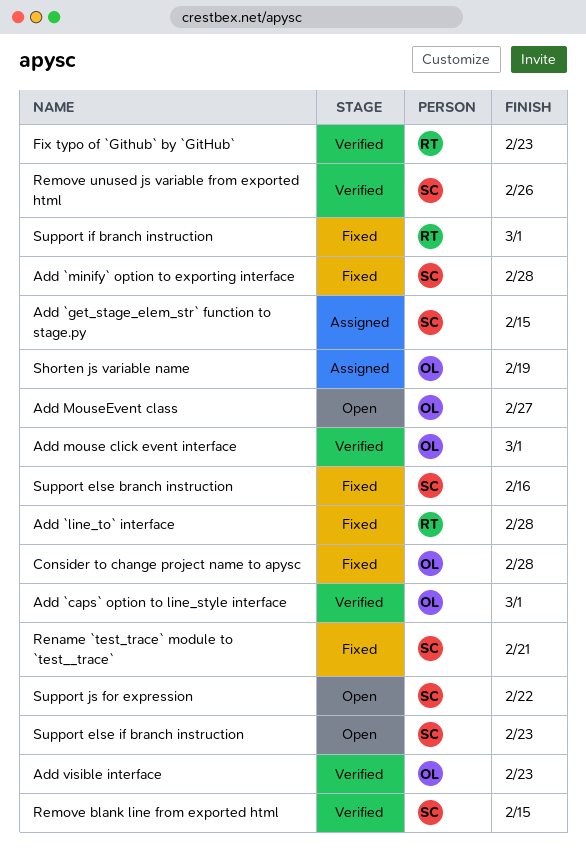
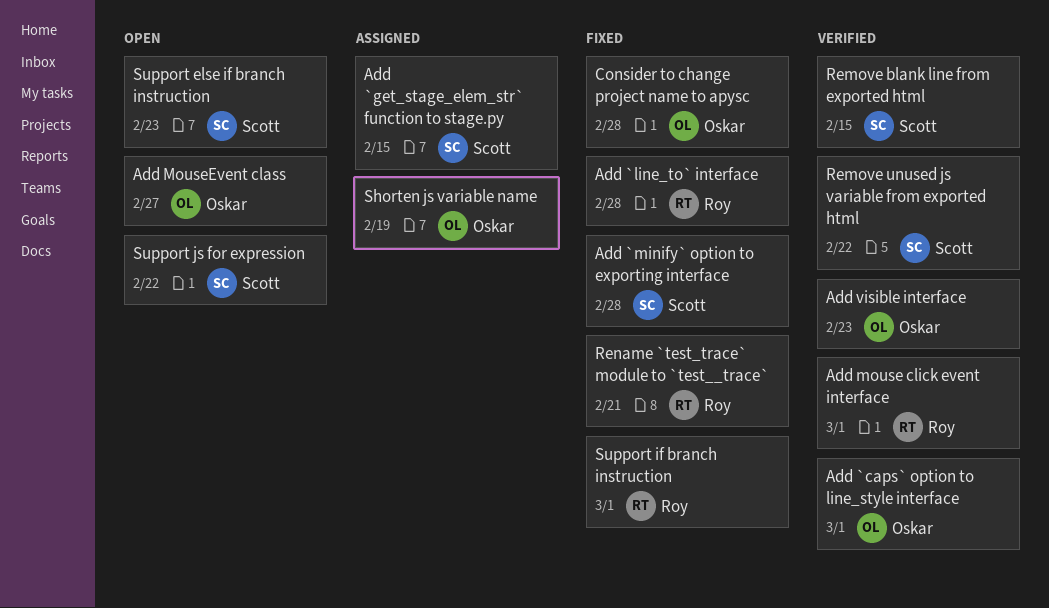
Add mouse click event interface, owner: Oskar -> Roy
Fix typo of `Github` by `GitHub`: present -> none
Remove unused js variable from exported html, due: Feb 26 -> Feb 22
Rename `test_trace` module to `test__trace`, owner: Scott -> Roy
Support else branch instruction: present -> none

